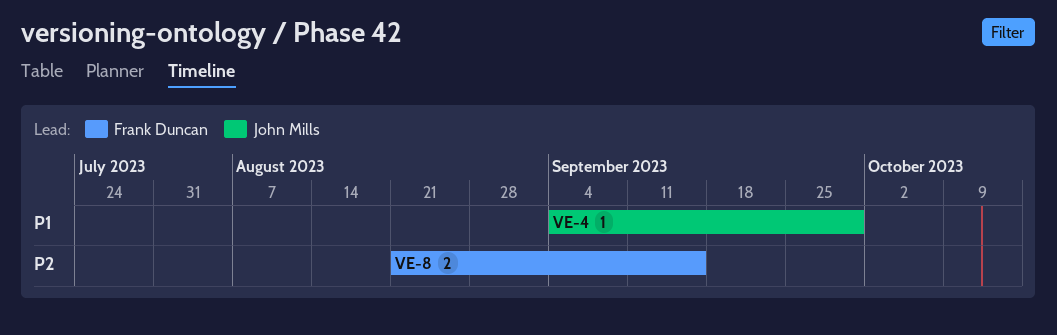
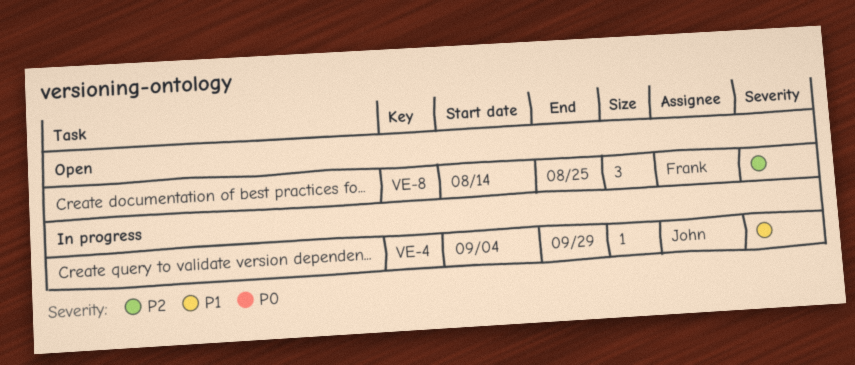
VE-8, estimate: 2 -> 3
VE-8, start: Aug 21 -> Aug 14
VE-8, due: Sep 15 -> Aug 25

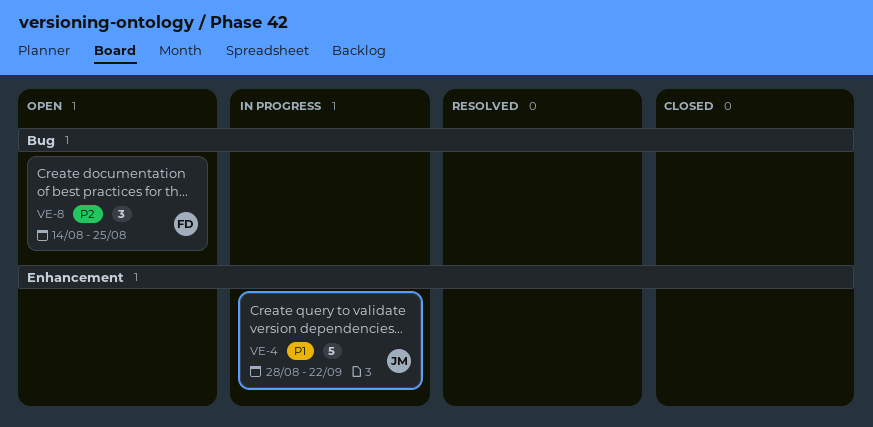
VE-4, estimate: 1 -> 5
VE-4, start: Sep 4 -> Aug 28
VE-4, due: Sep 29 -> Sep 22

